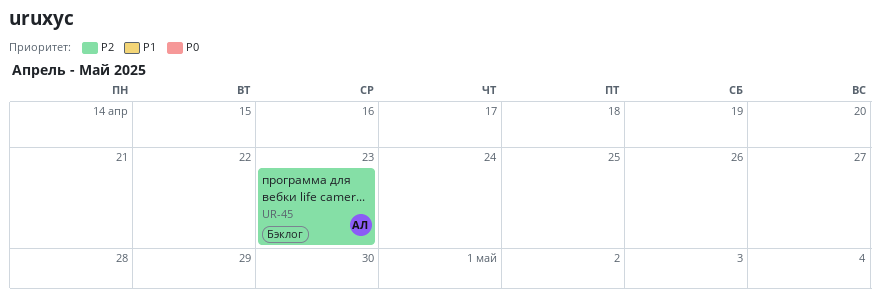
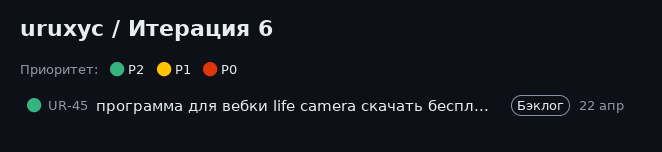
UR-45, due: Apr 23 -> Apr 22

